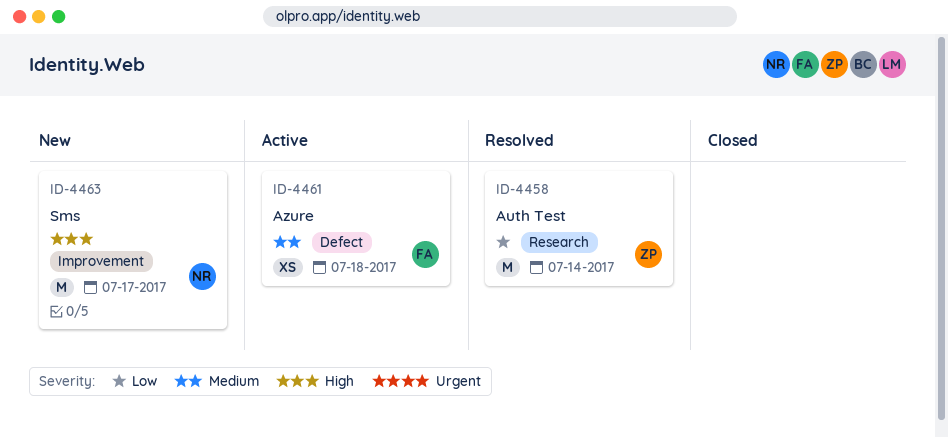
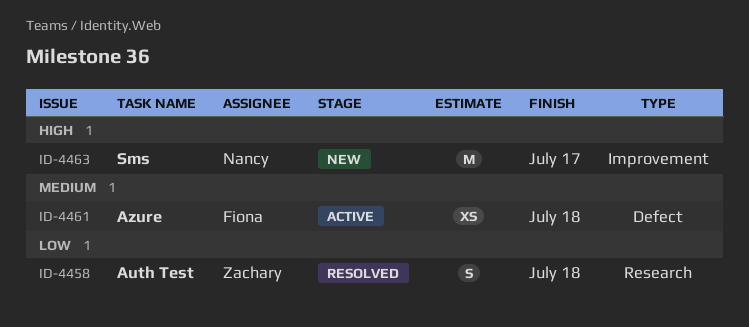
ID-4458, estimate: M -> S
ID-4458, due: Jul 14 -> Jul 18

